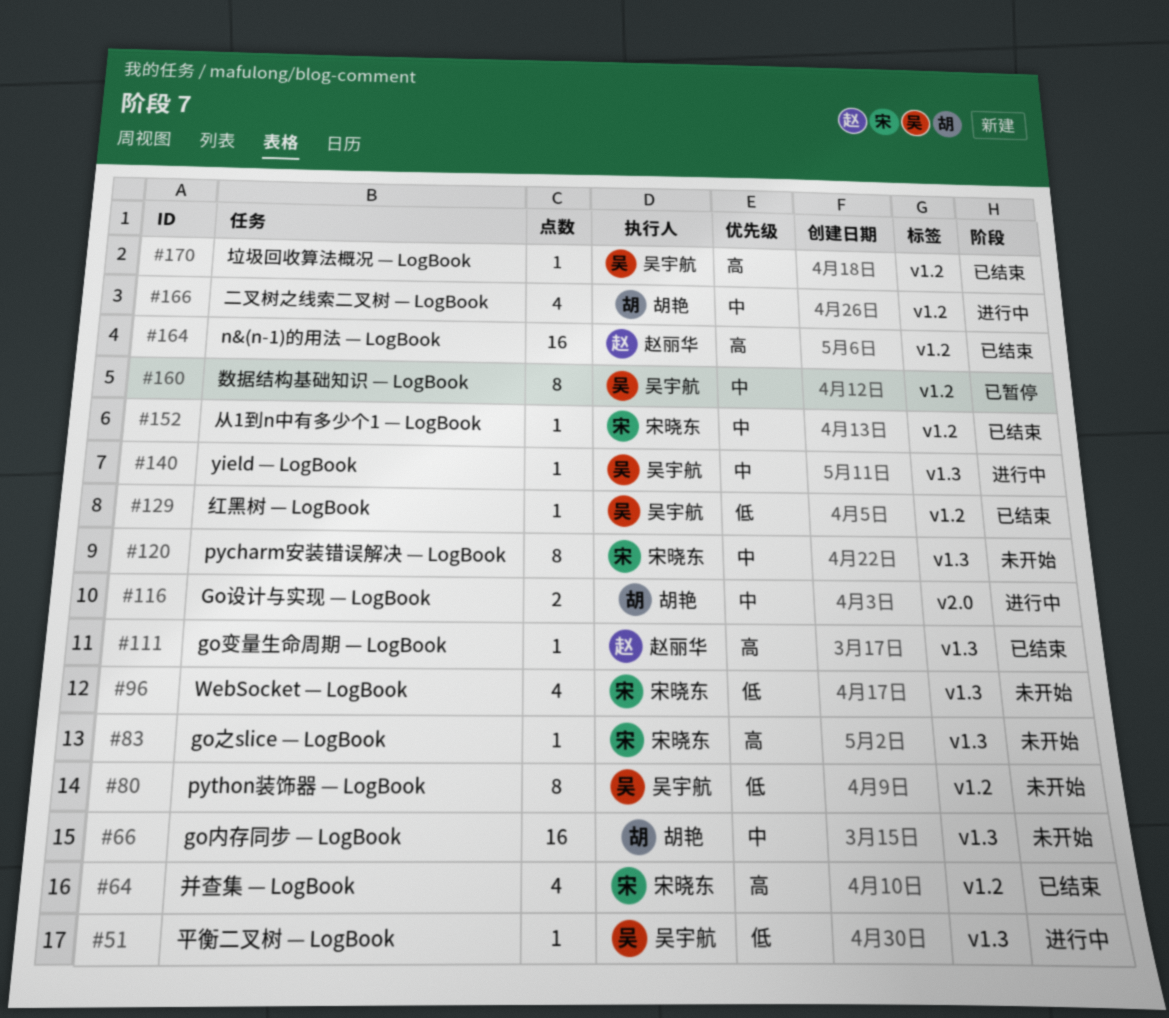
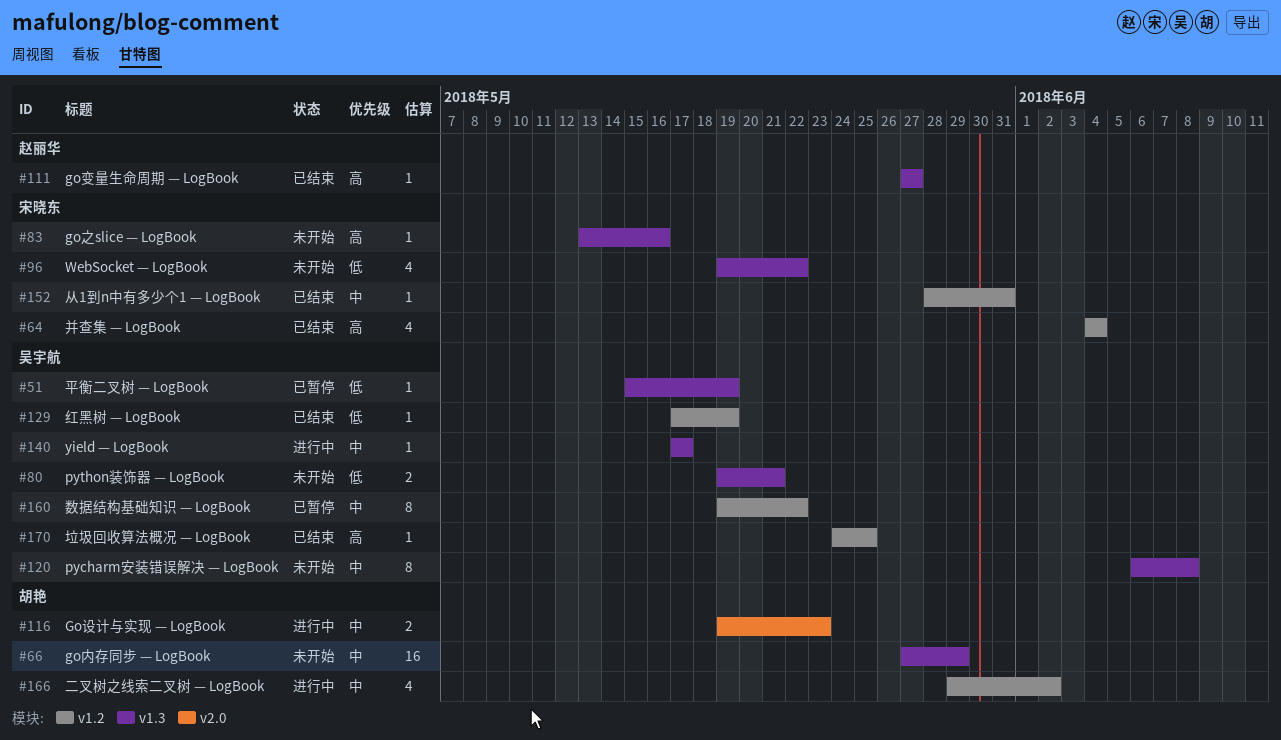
#51, status: 进行中 -> 已暂停
#80, label: v1.2 -> v1.3
#80, estimate: 8 -> 2
#120, owner: 宋晓东 -> 吴宇航
#164: present -> none

